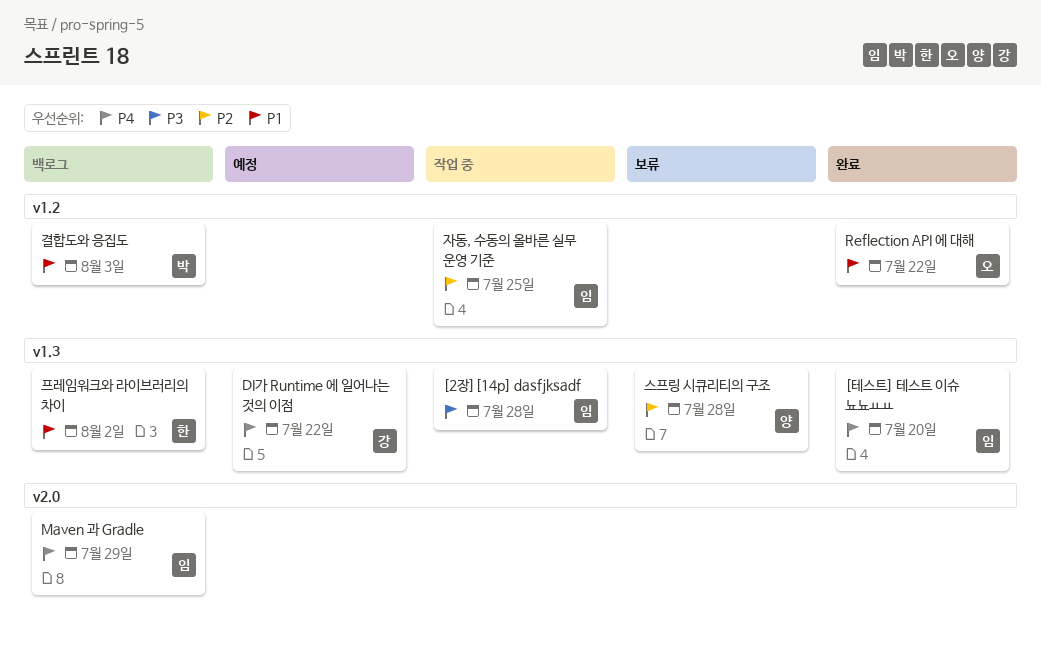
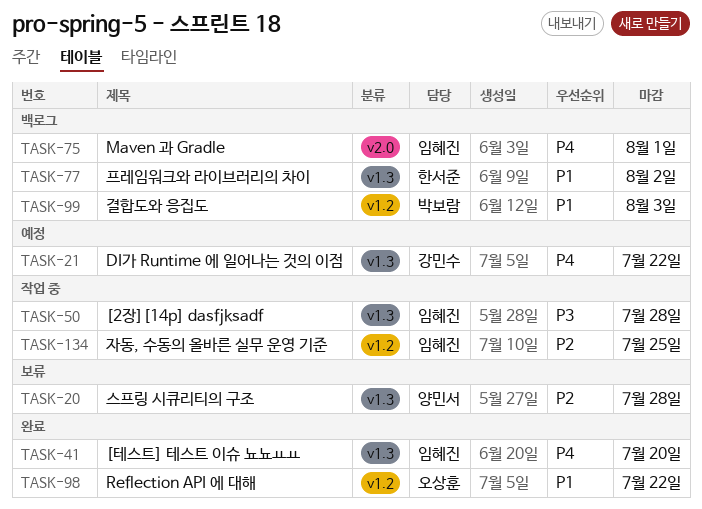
Maven 과 Gradle, due: Jul 29 -> Aug 1

